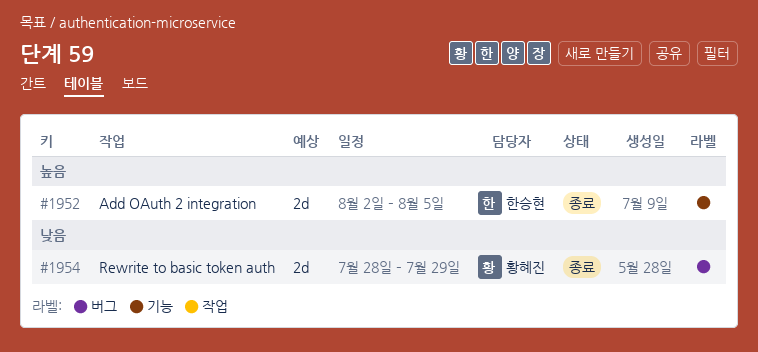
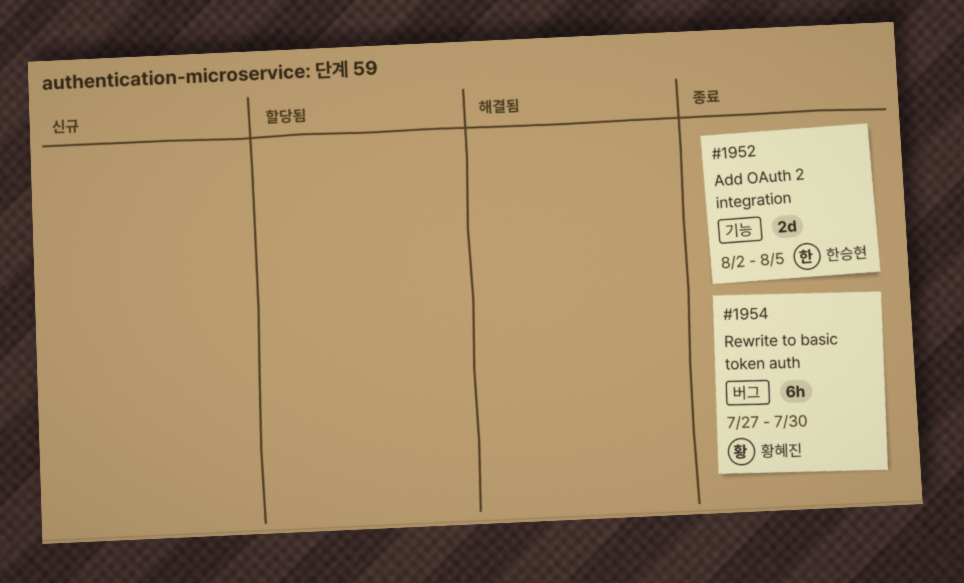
#1954, estimate: 2d -> 6h
#1954, start: Jul 28 -> Jul 27
#1954, due: Jul 29 -> Jul 30

